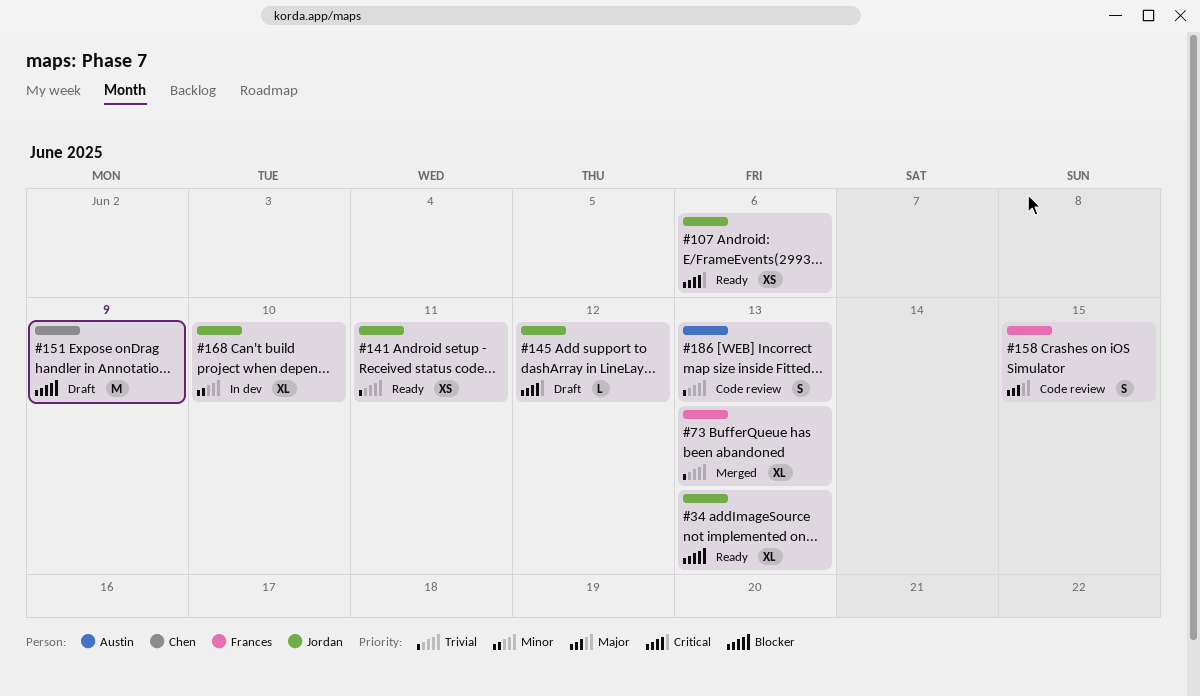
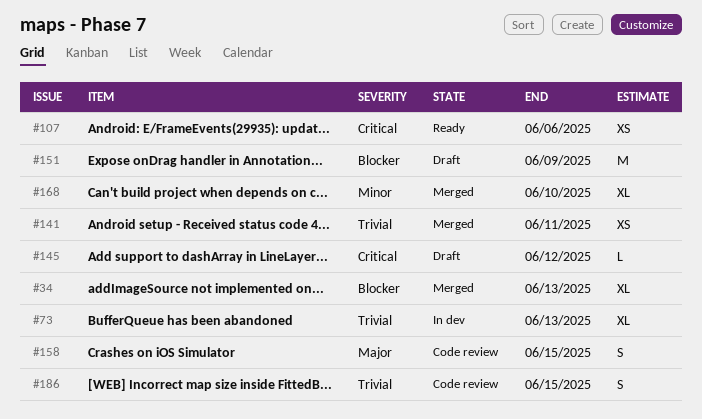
#34, status: Ready -> Merged
#73, status: Merged -> In dev
#141, status: Ready -> Merged
#168, status: In dev -> Merged
#186, due: Jun 13 -> Jun 15

